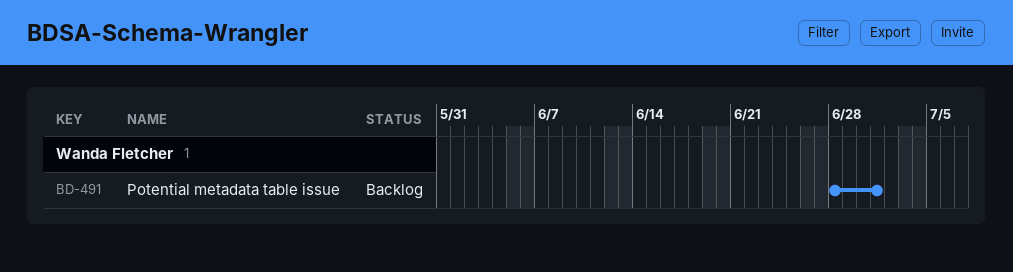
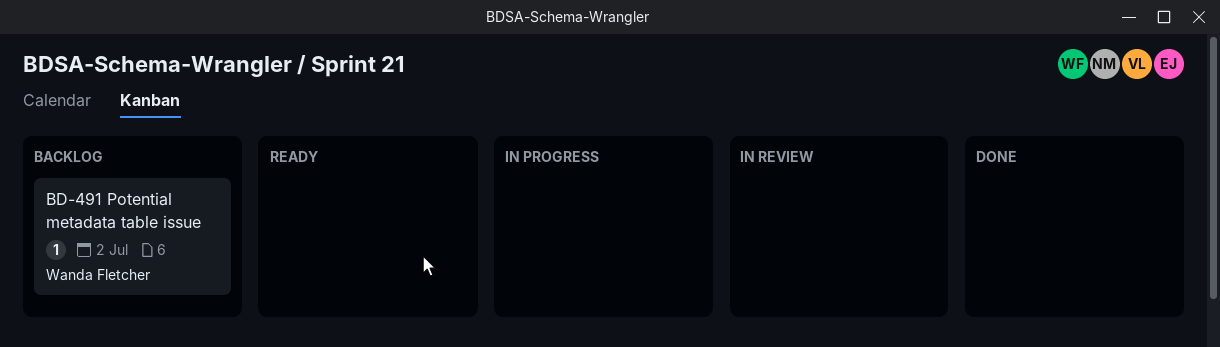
BD-491, due: Jul 1 -> Jul 2

